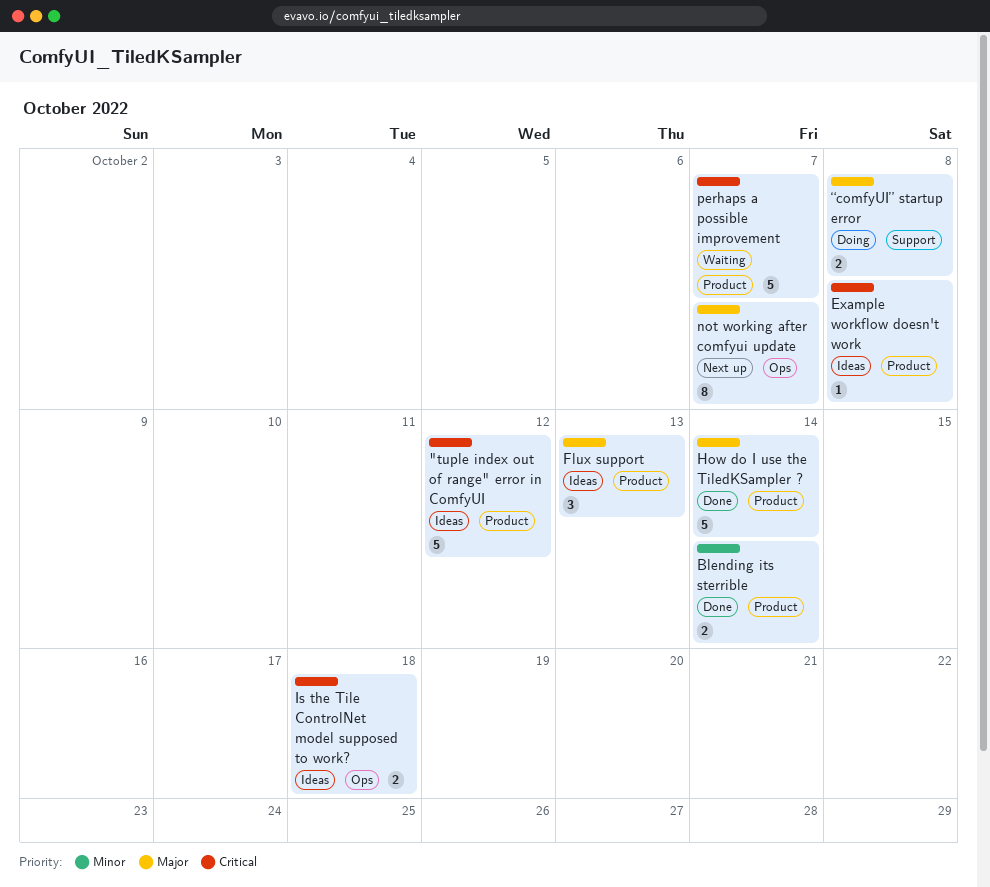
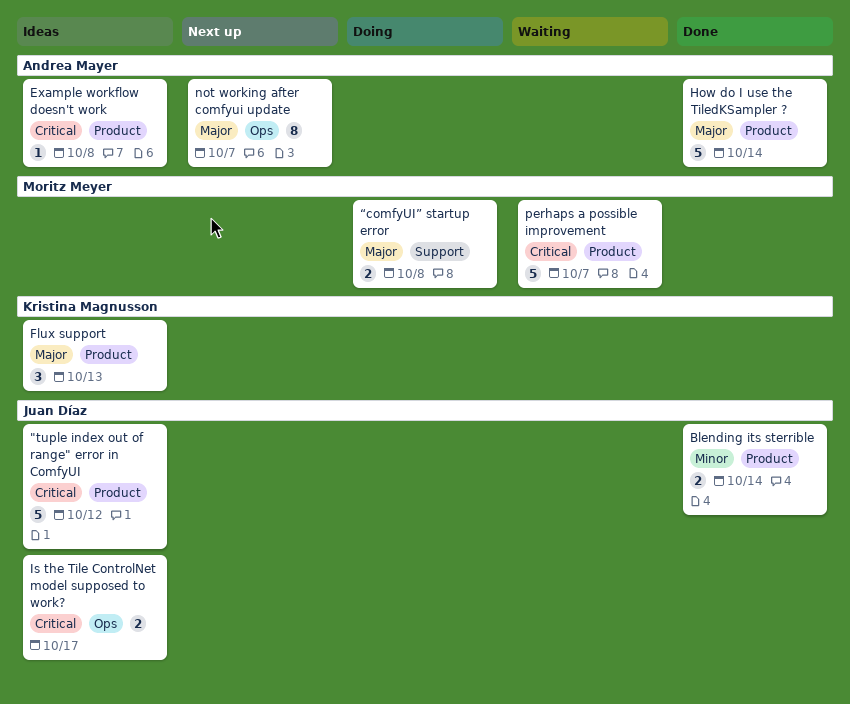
Is the Tile ControlNet model supposed to work?, due: Oct 18 -> Oct 17

